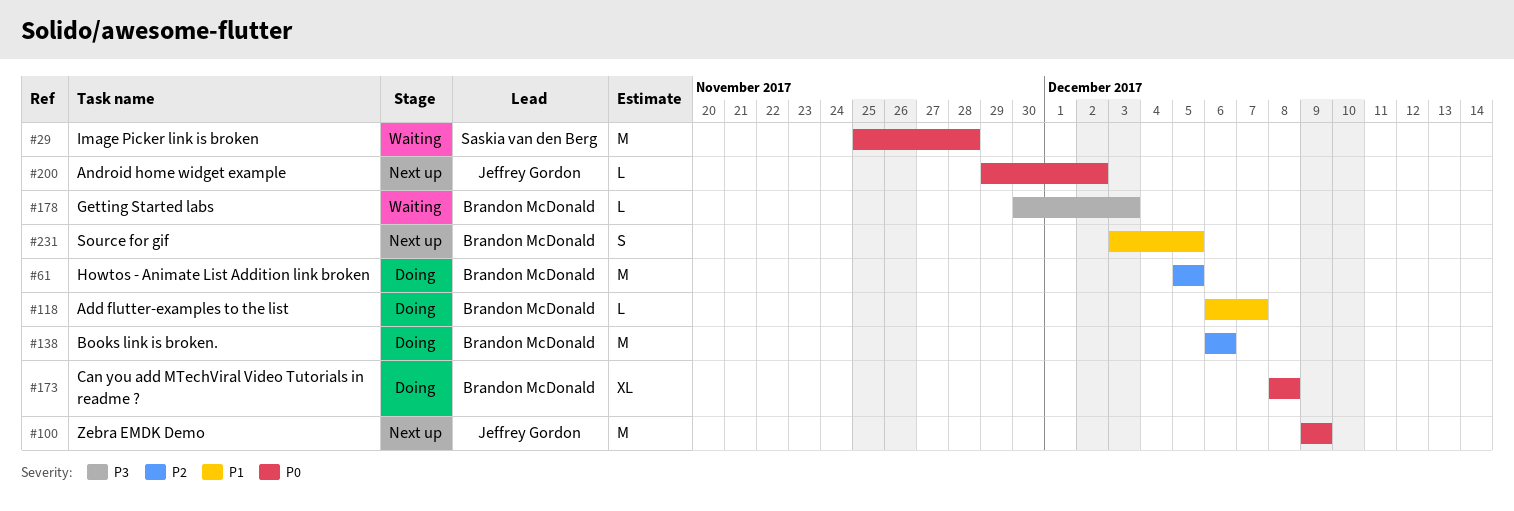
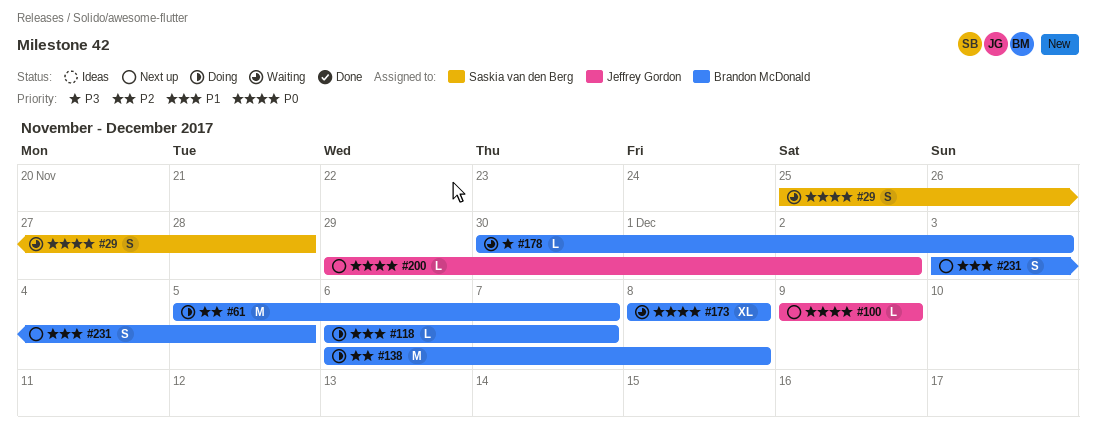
#29, estimate: M -> S
#61, due: Dec 5 -> Dec 7
#100, estimate: M -> L
#138, due: Dec 6 -> Dec 8
#173, status: Doing -> Waiting

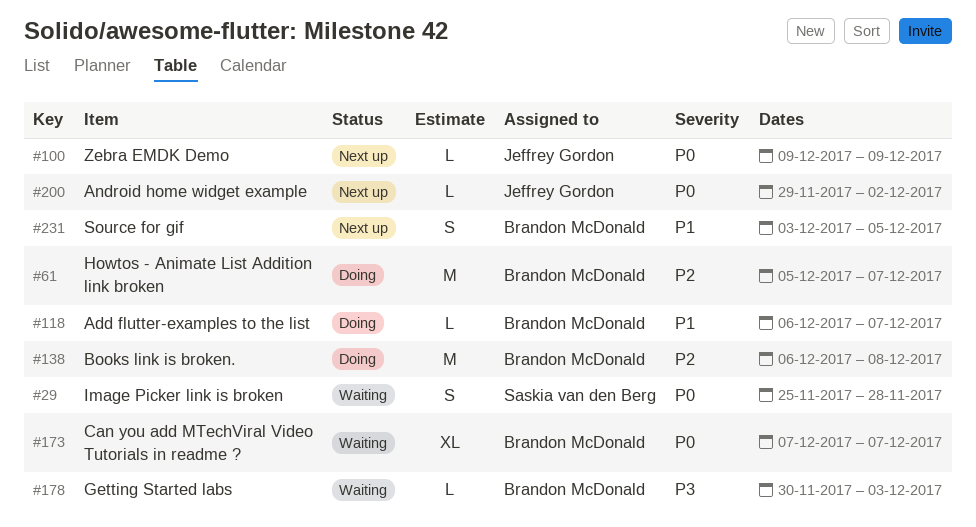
#173, start: Dec 8 -> Dec 7
#173, due: Dec 8 -> Dec 7

